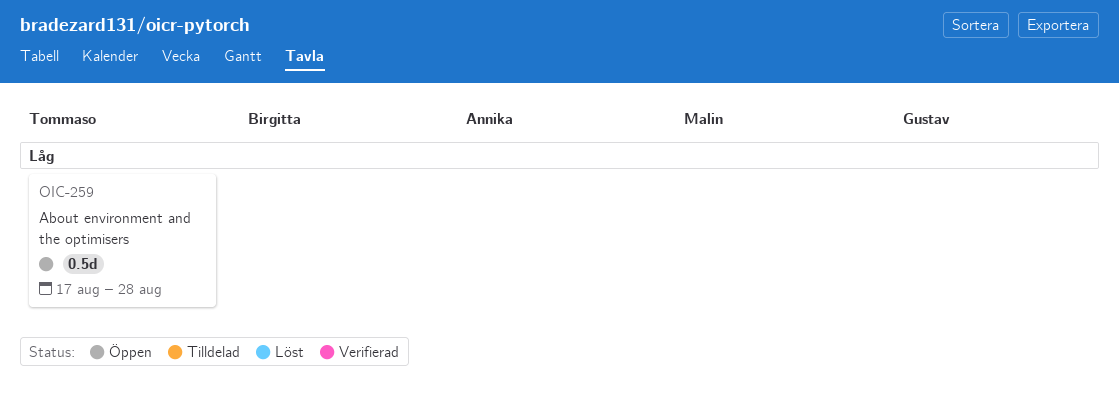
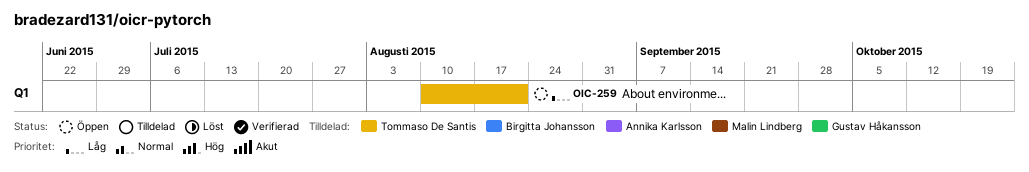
OIC-259, start: Aug 17 -> Aug 10
OIC-259, due: Aug 28 -> Aug 21

